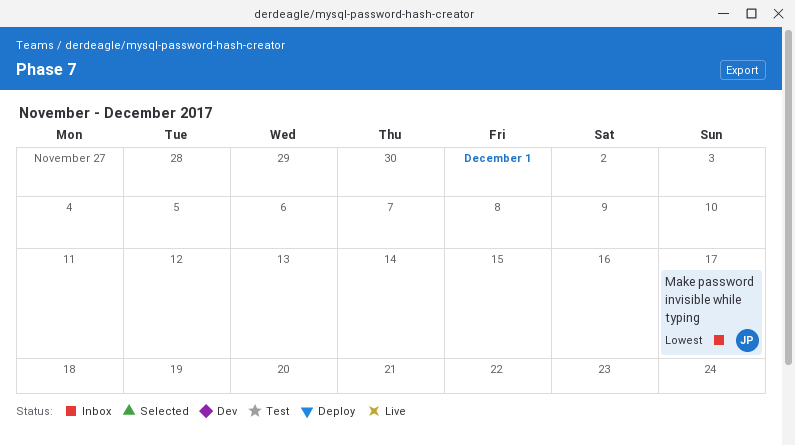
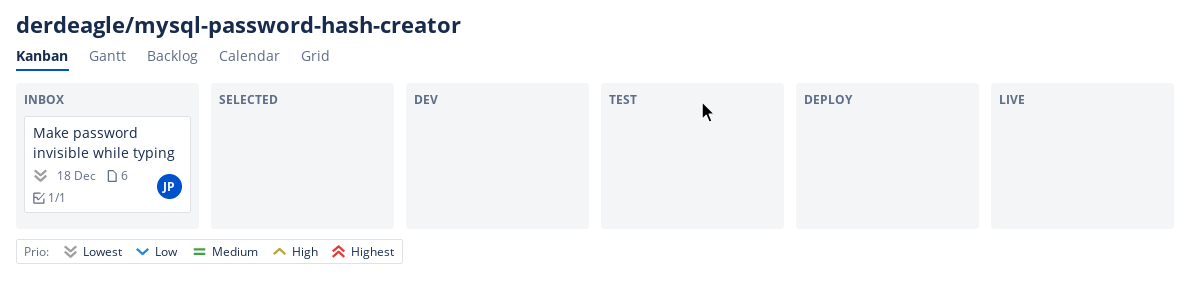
Make password invisible while typing, due: Dec 17 -> Dec 18

